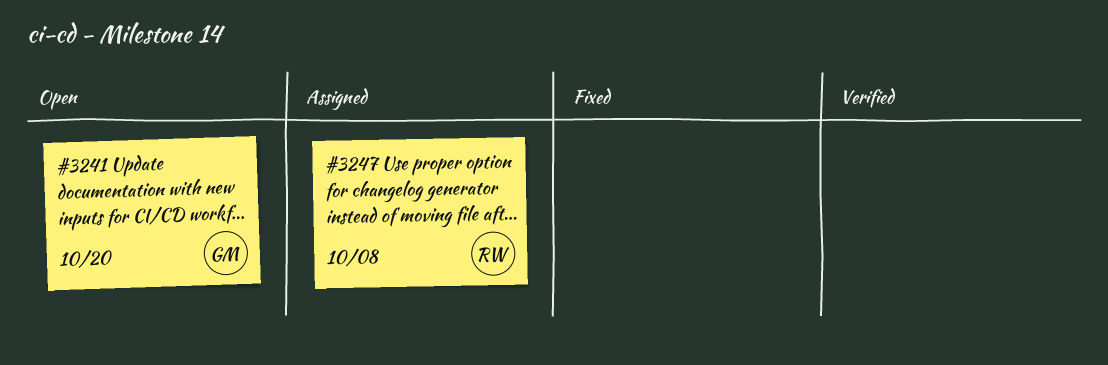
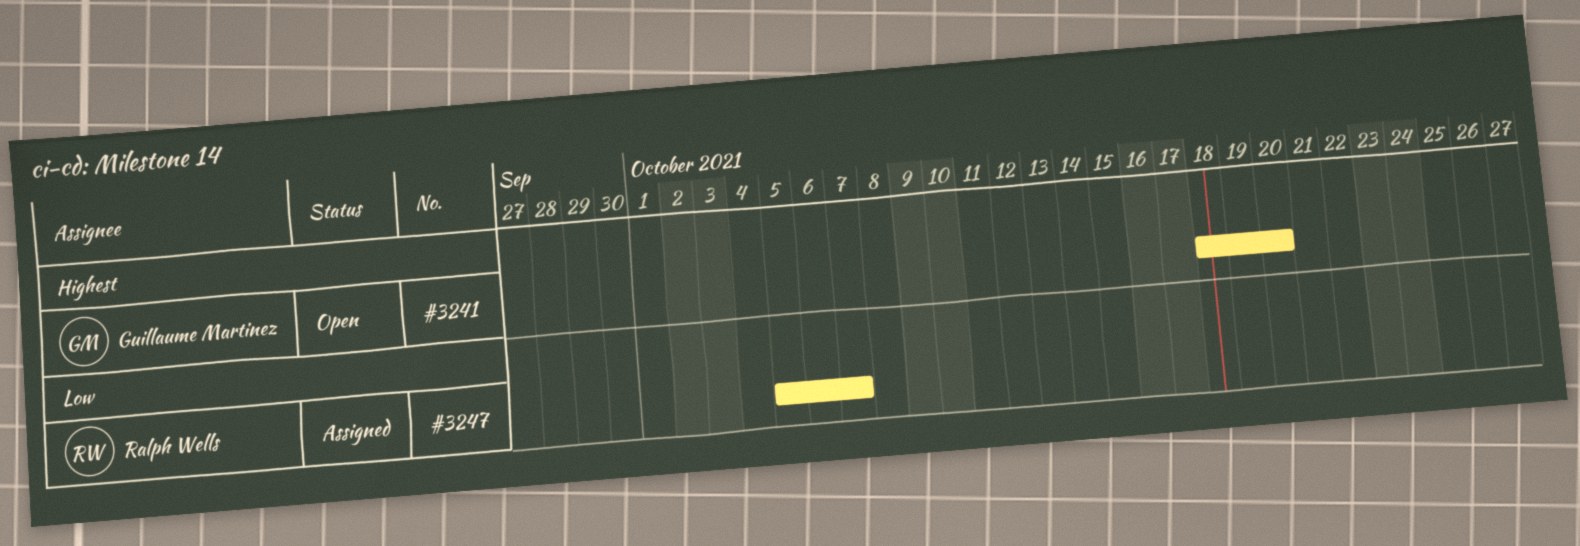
#3247, due: Oct 8 -> Oct 7

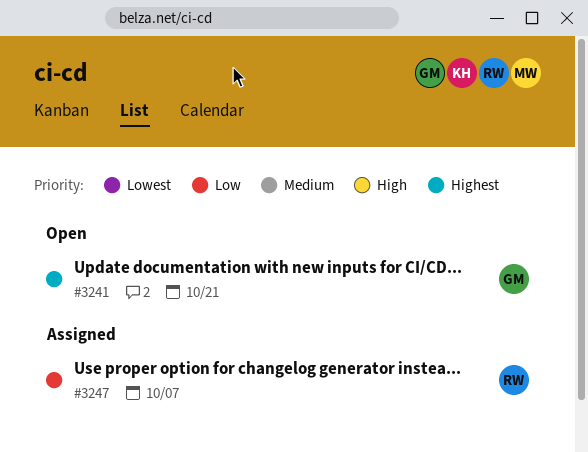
#3241, due: Oct 20 -> Oct 21

